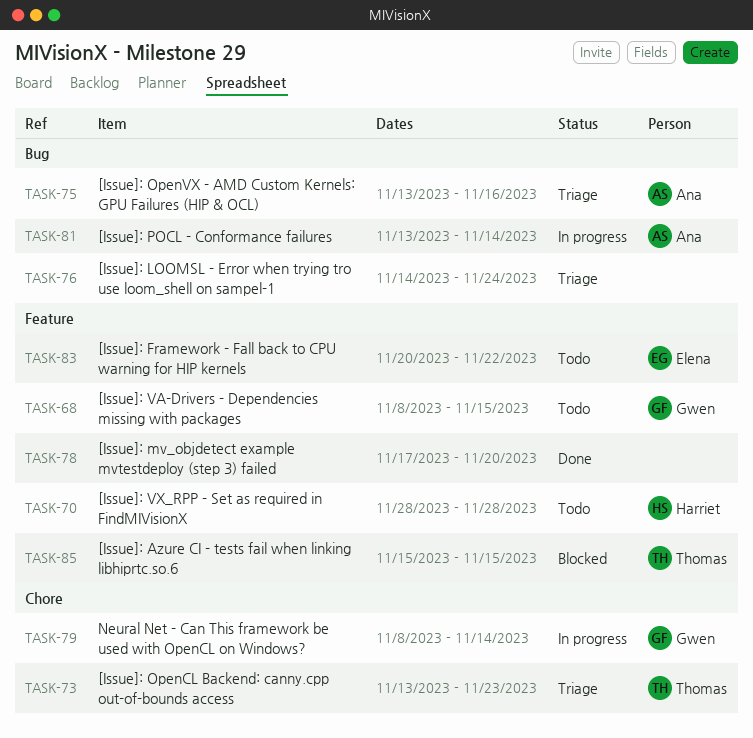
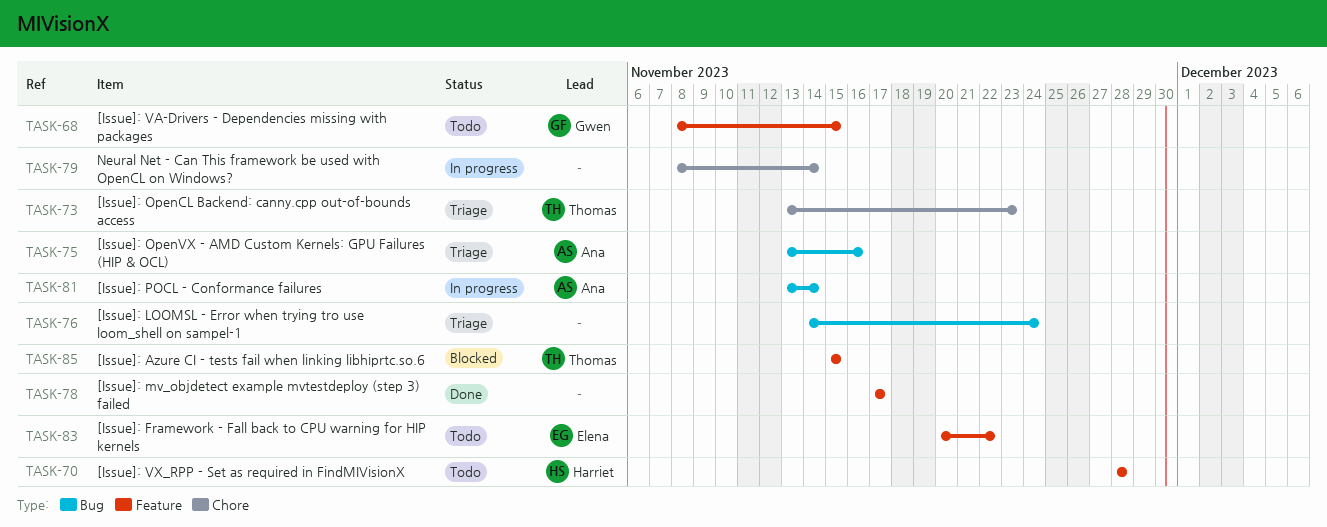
TASK-78, due: Nov 20 -> Nov 17
TASK-79, owner: Gwen -> none

